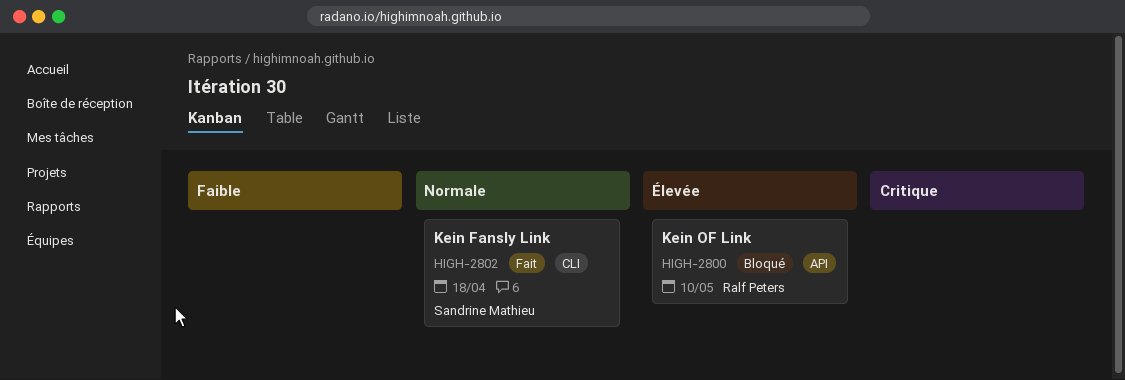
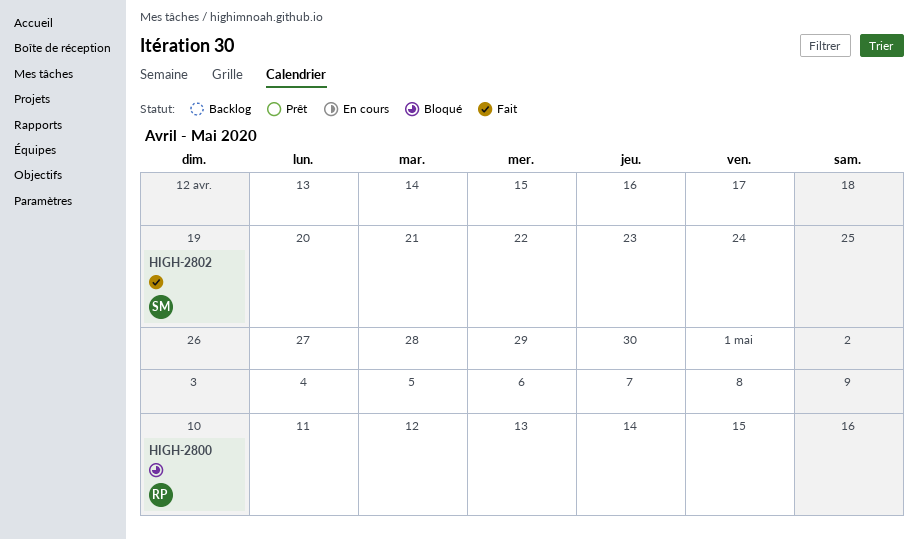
HIGH-2802, due: Apr 18 -> Apr 19

